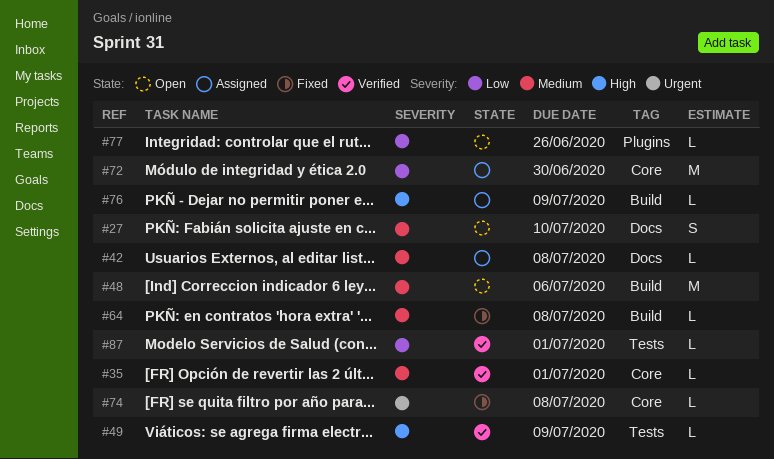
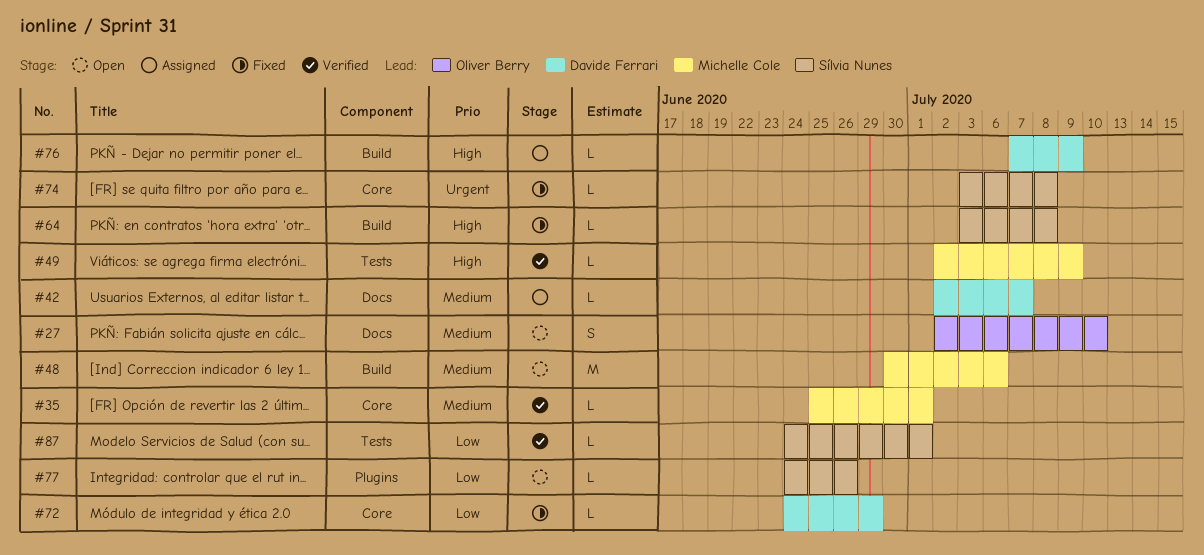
#42, due: Jul 8 -> Jul 7
#64, priority: Medium -> High
#72, status: Assigned -> Fixed
#72, estimate: M -> L
#72, due: Jun 30 -> Jun 29

